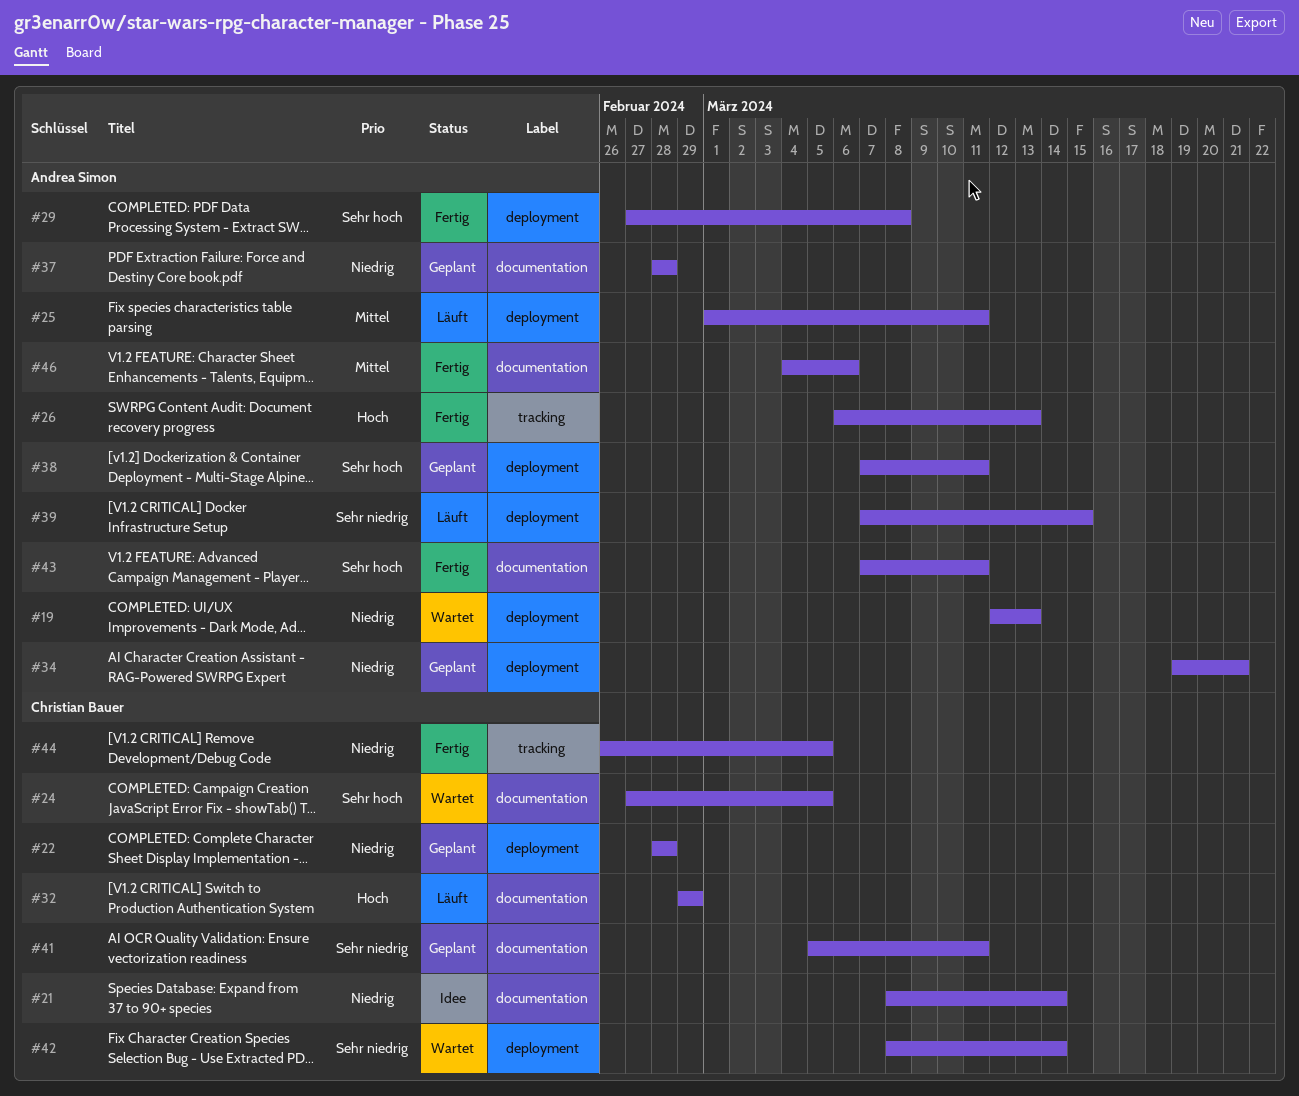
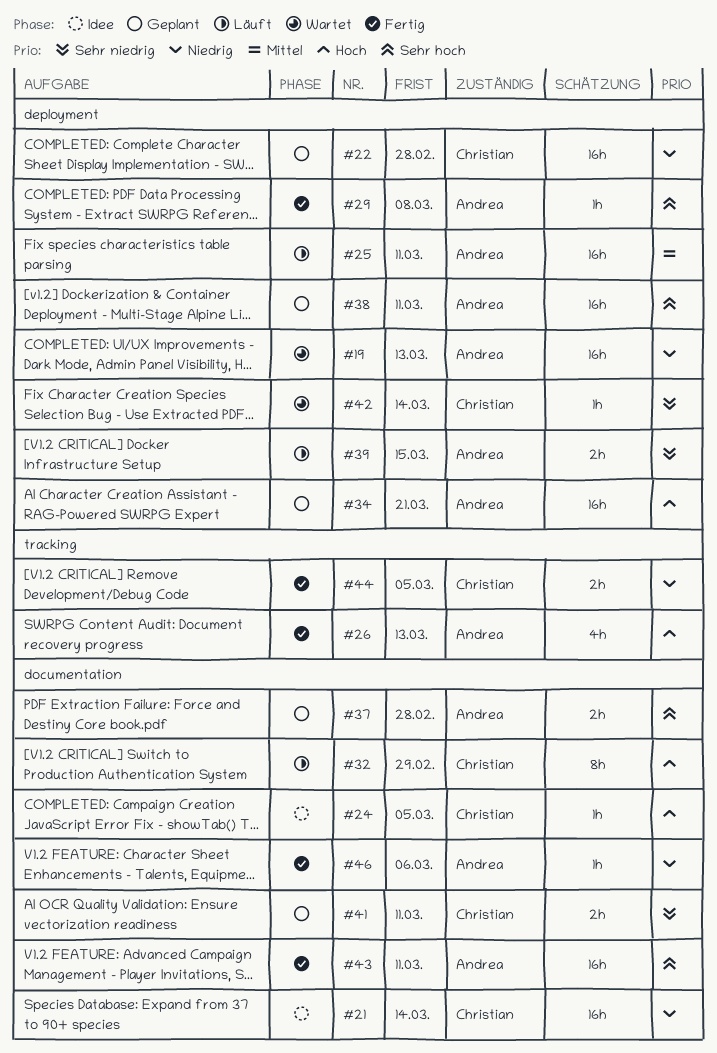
#24, status: Wartet -> Idee
#24, priority: Sehr hoch -> Hoch
#34, priority: Niedrig -> Hoch
#37, priority: Niedrig -> Sehr hoch
#46, priority: Mittel -> Niedrig

